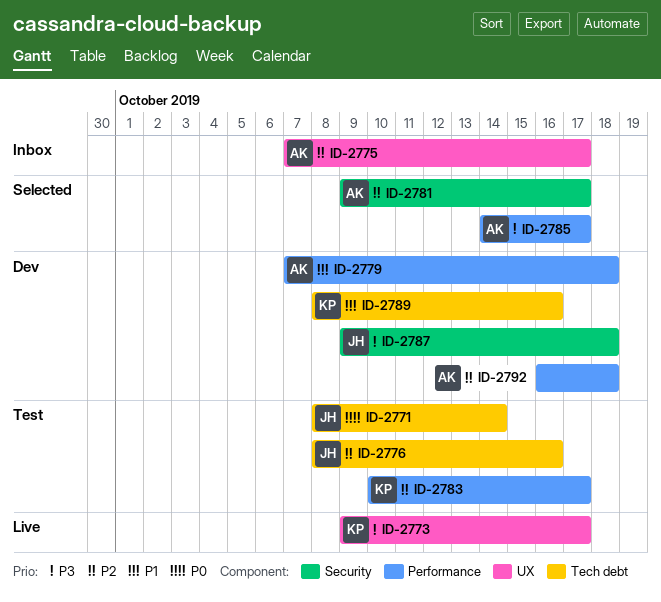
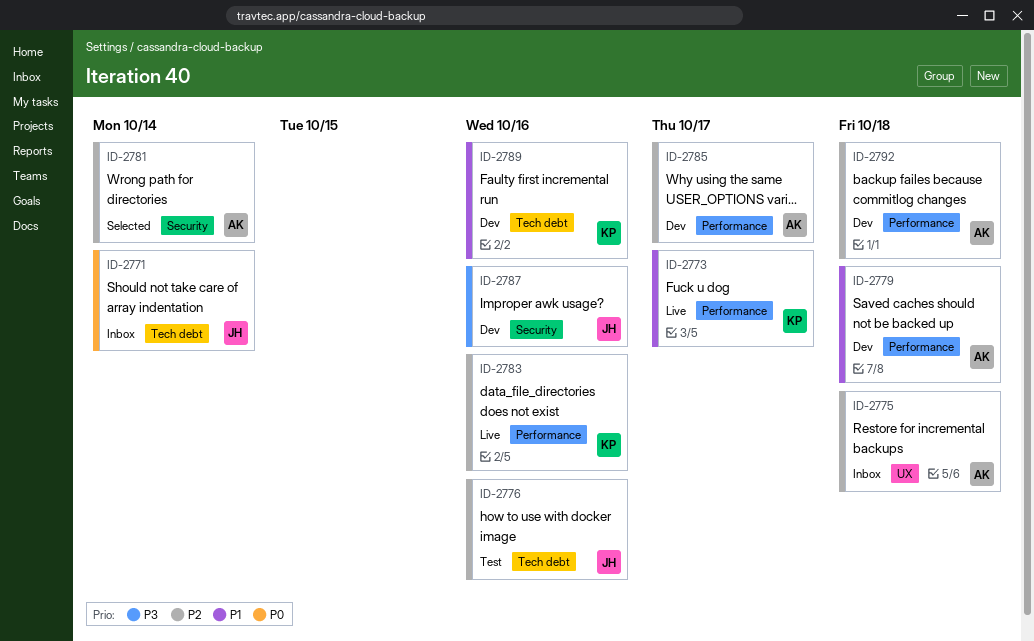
ID-2771, status: Test -> Inbox
ID-2773, priority: P3 -> P1
ID-2773, label: UX -> Performance
ID-2775, due: Oct 17 -> Oct 18
ID-2781, due: Oct 17 -> Oct 14
ID-2783, status: Test -> Live
ID-2783, due: Oct 17 -> Oct 16
ID-2785, status: Selected -> Dev
ID-2785, priority: P3 -> P2
ID-2787, due: Oct 18 -> Oct 16

